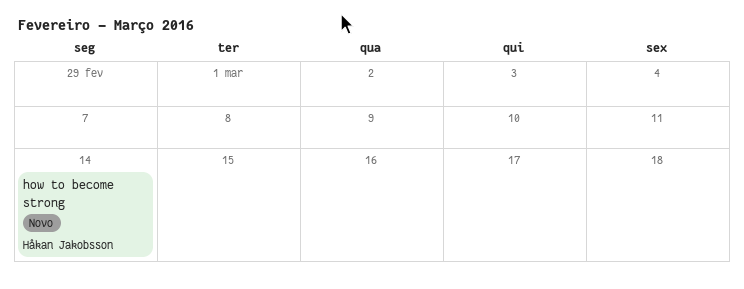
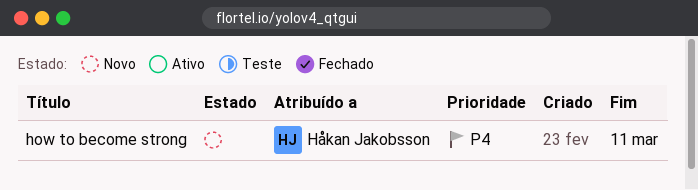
how to become strong, due: Mar 14 -> Mar 11

